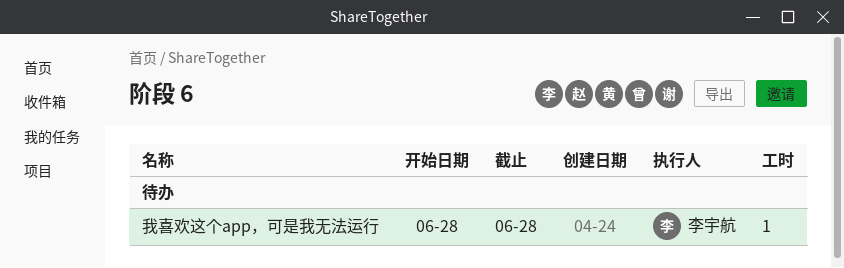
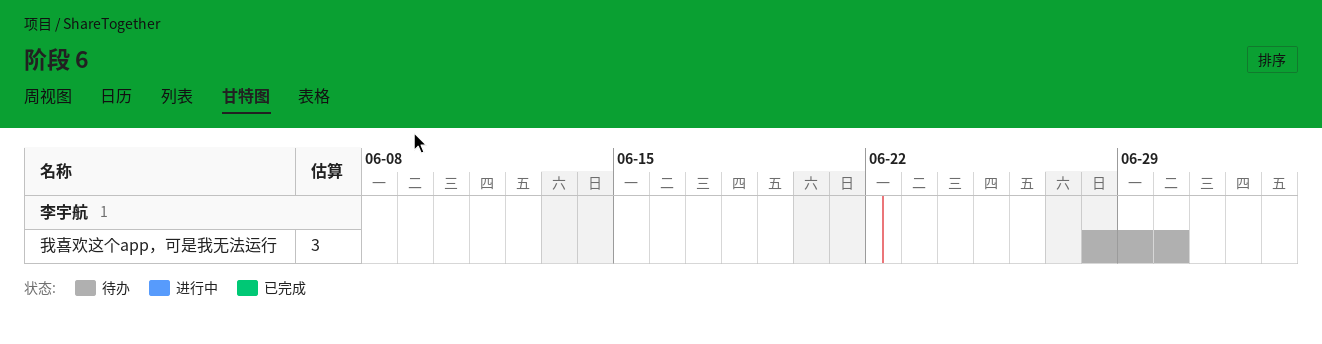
我喜欢这个app，可是我无法运行, estimate: 1 -> 3
我喜欢这个app，可是我无法运行, due: Jun 28 -> Jun 30

